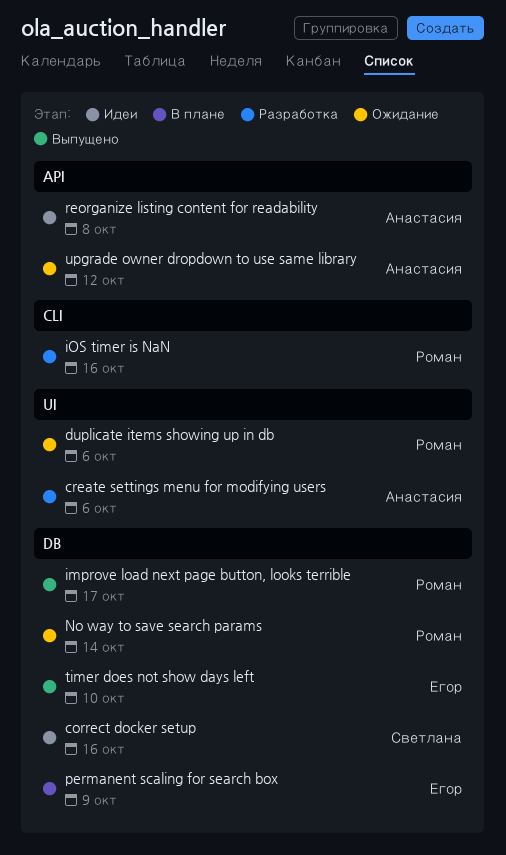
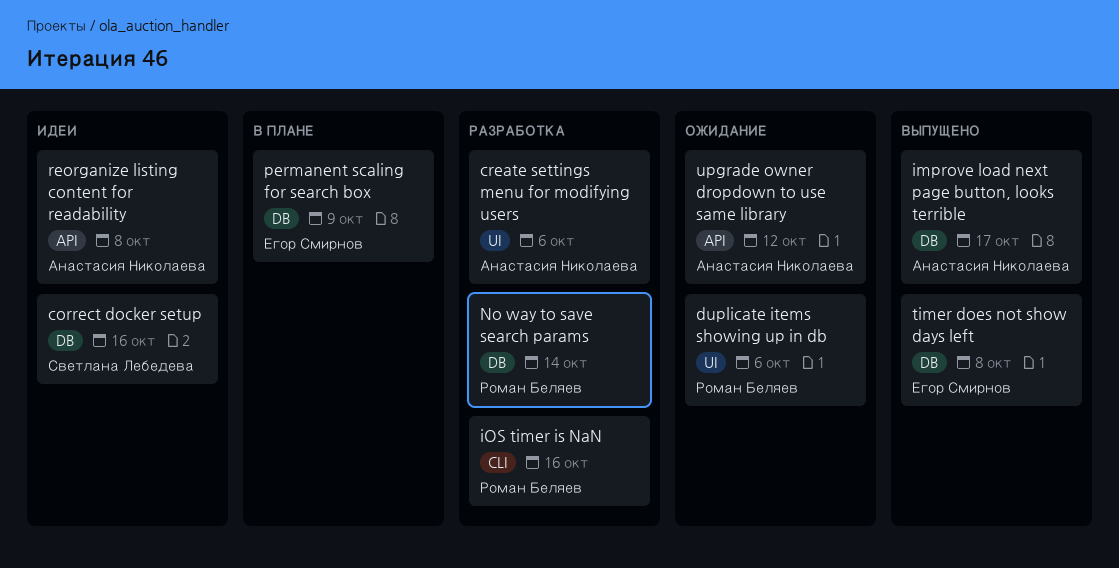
improve load next page button, looks terrible, owner: Роман Беляев -> Анастасия Николаева
No way to save search params, status: Ожидание -> Разработка
timer does not show days left, due: Oct 10 -> Oct 8

